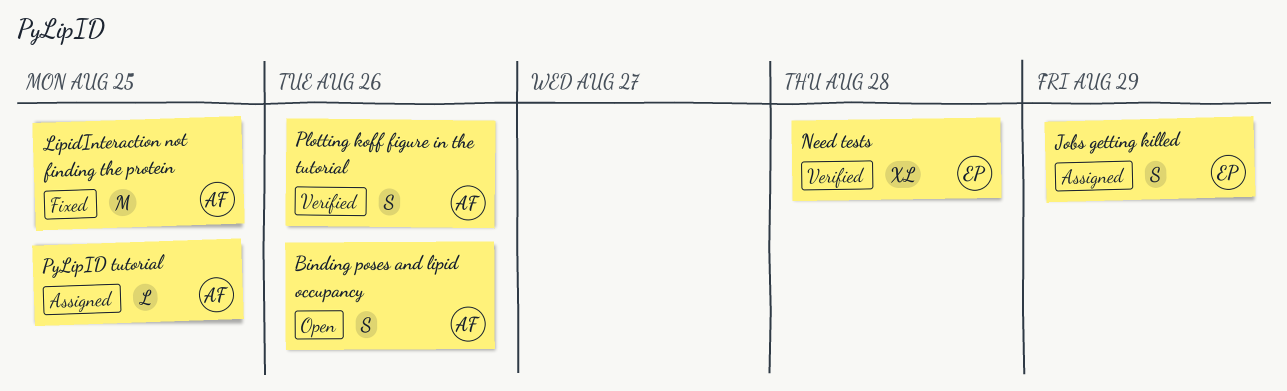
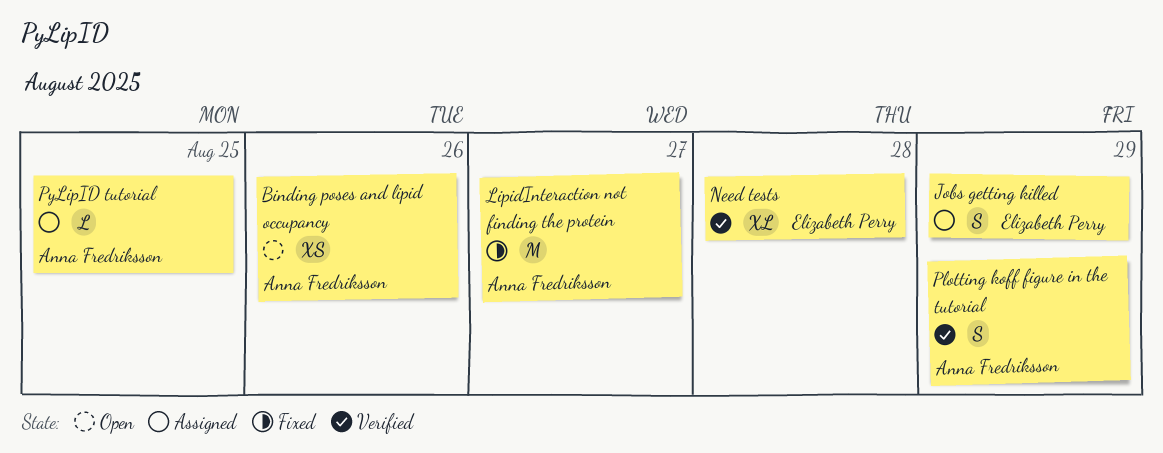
Binding poses and lipid occupancy, estimate: S -> XS
LipidInteraction not finding the protein, due: Aug 25 -> Aug 27
Plotting koff figure in the tutorial, due: Aug 26 -> Aug 29

